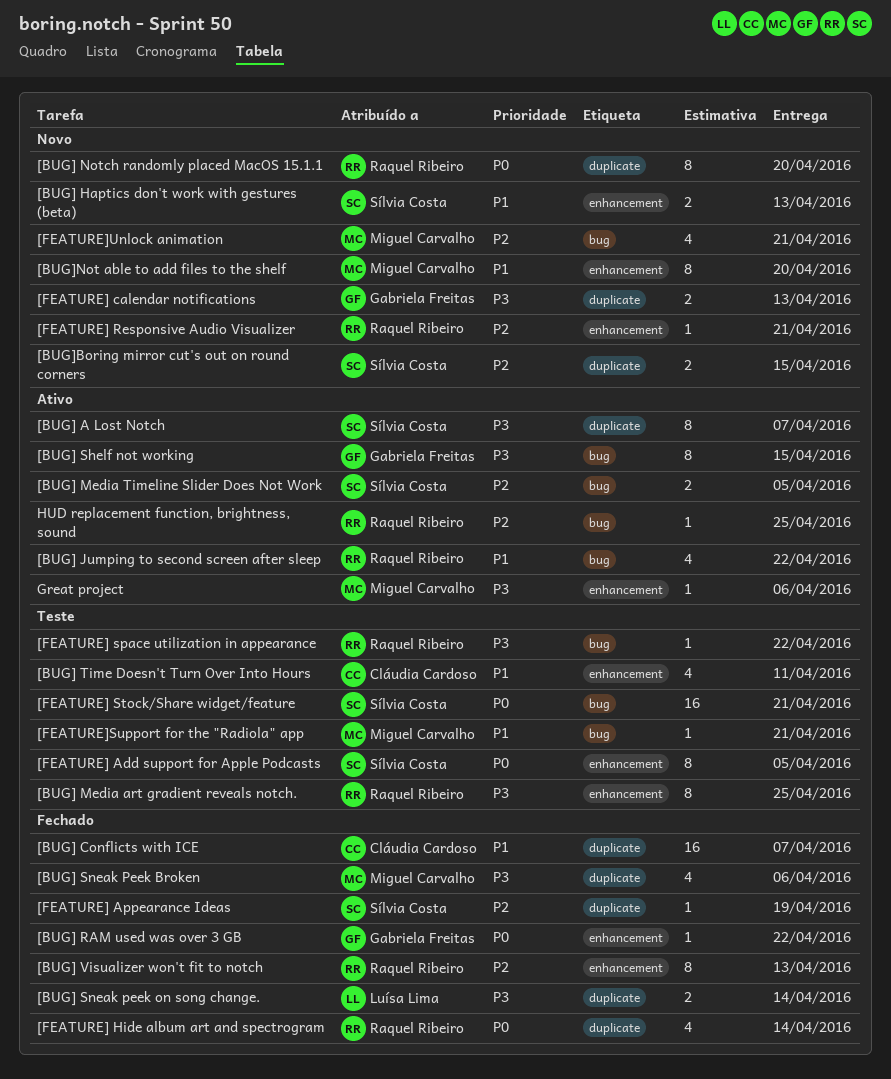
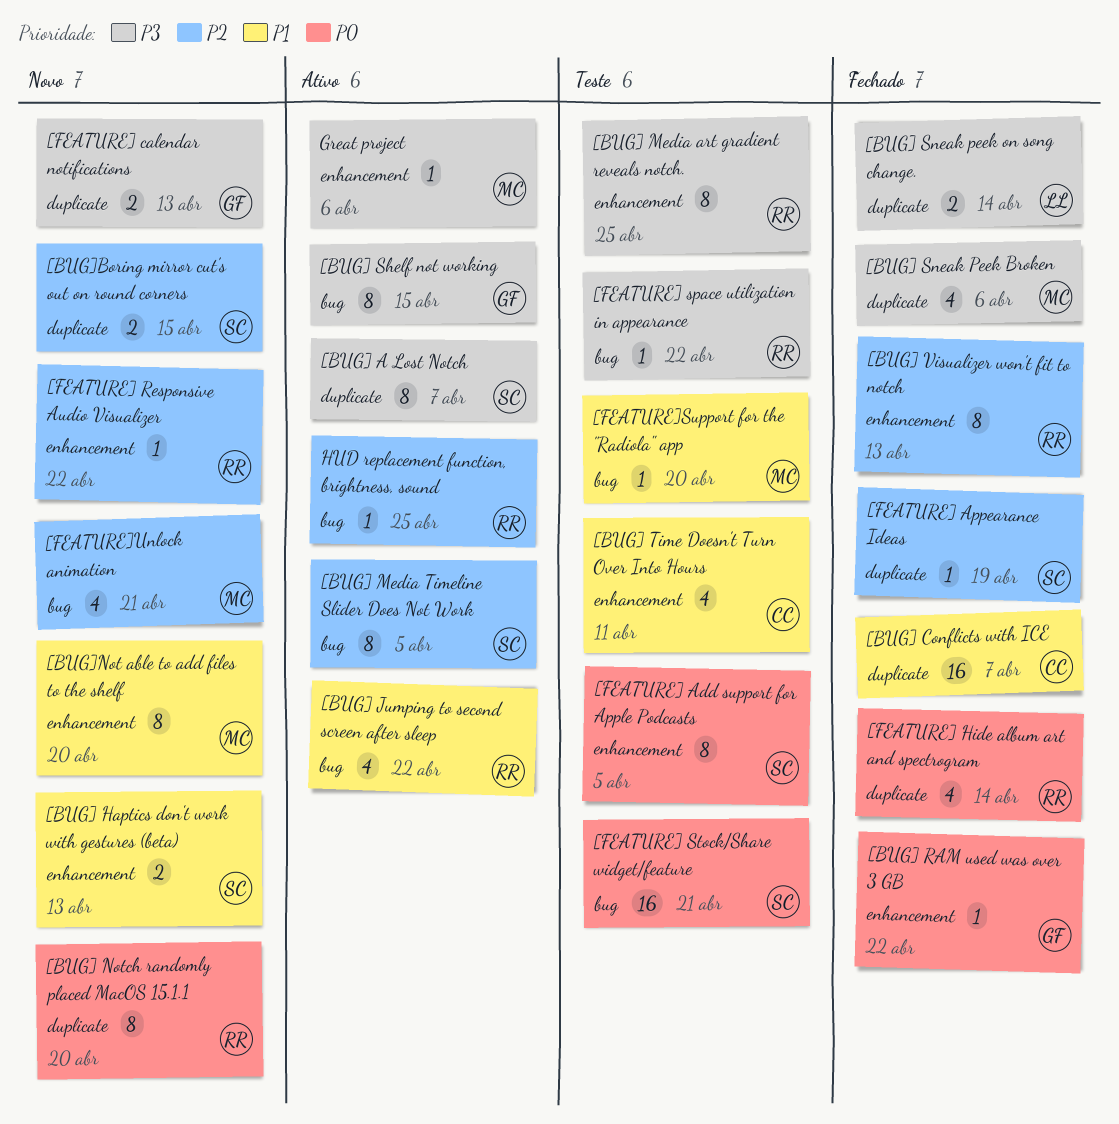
[BUG] Media Timeline Slider Does Not Work, estimate: 2 -> 8
[FEATURE] Responsive Audio Visualizer, due: Apr 21 -> Apr 22
[FEATURE]Support for the "Radiola" app, due: Apr 21 -> Apr 20

